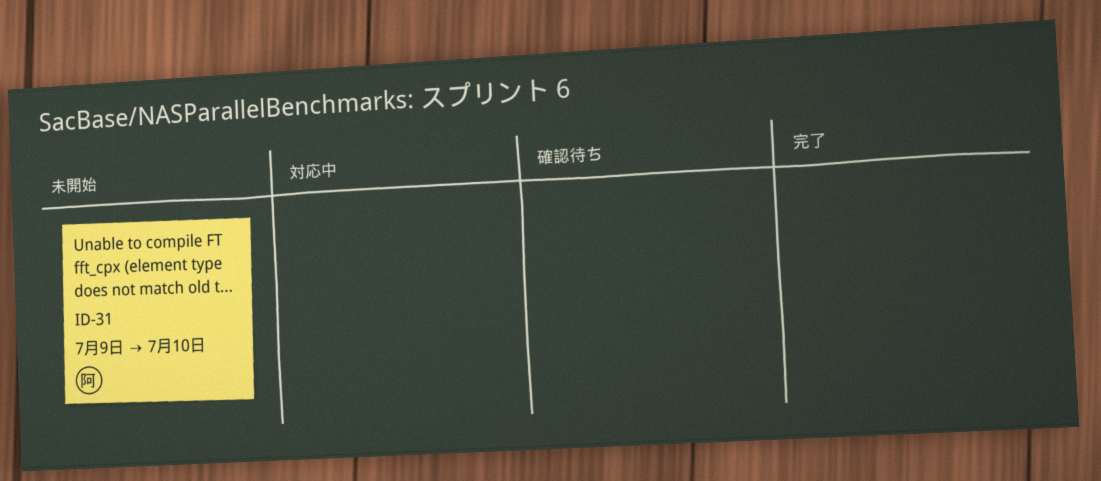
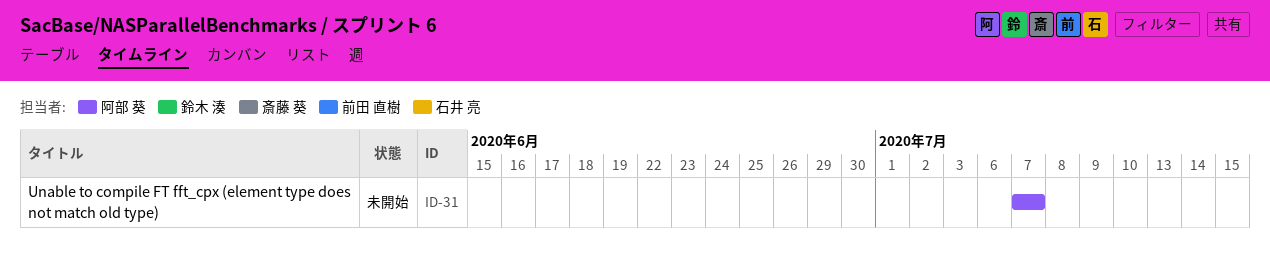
ID-31, start: Jul 9 -> Jul 7
ID-31, due: Jul 10 -> Jul 7

